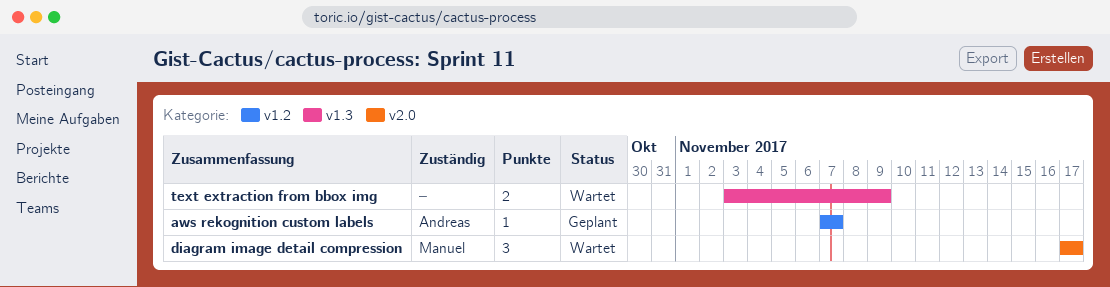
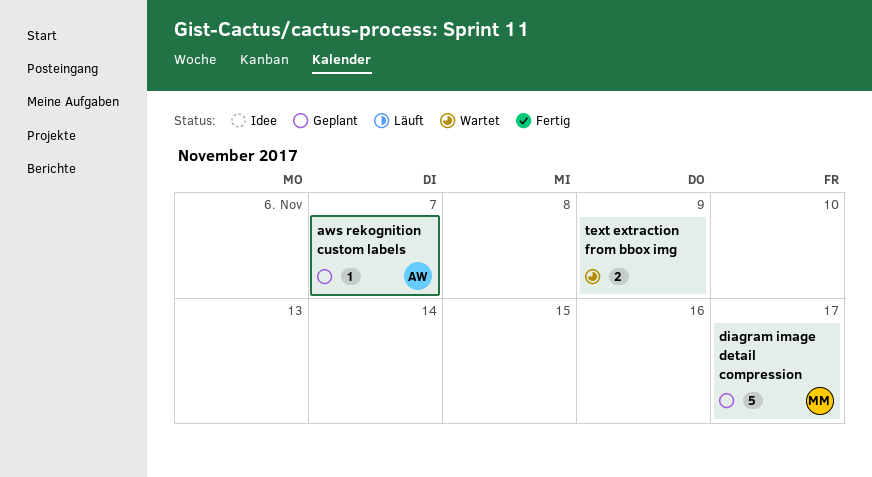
diagram image detail compression, status: Wartet -> Geplant
diagram image detail compression, estimate: 3 -> 5

